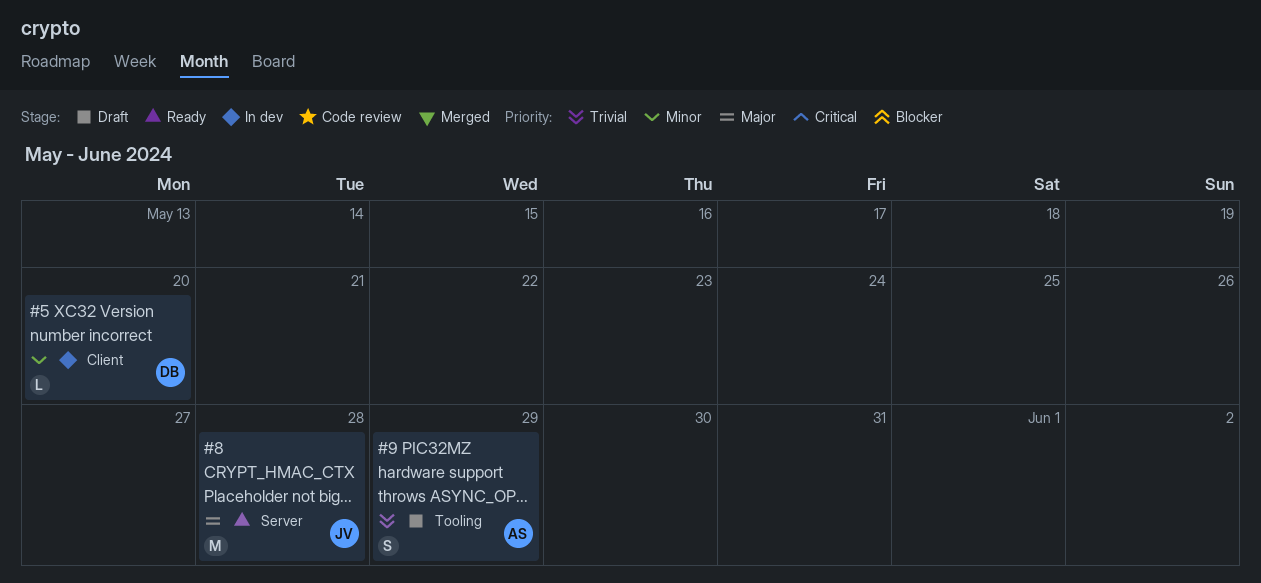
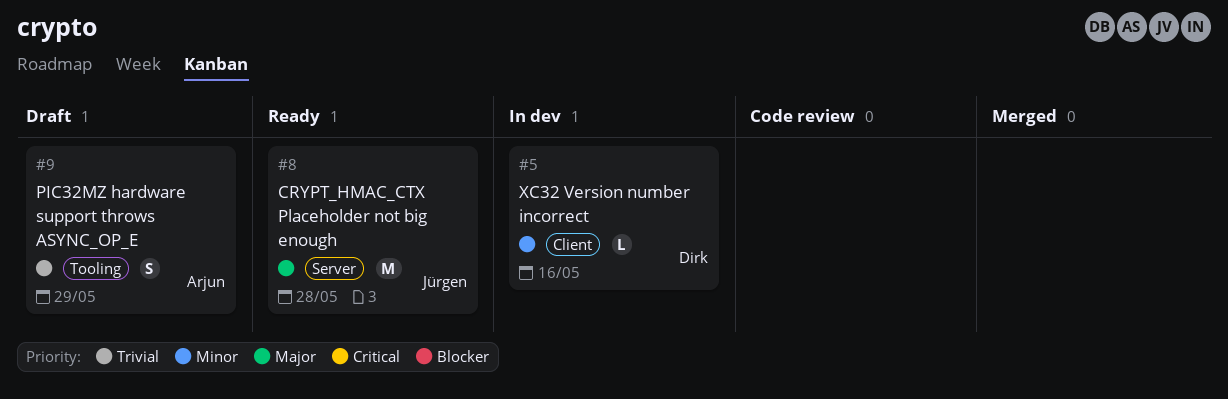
#5, due: May 20 -> May 16

